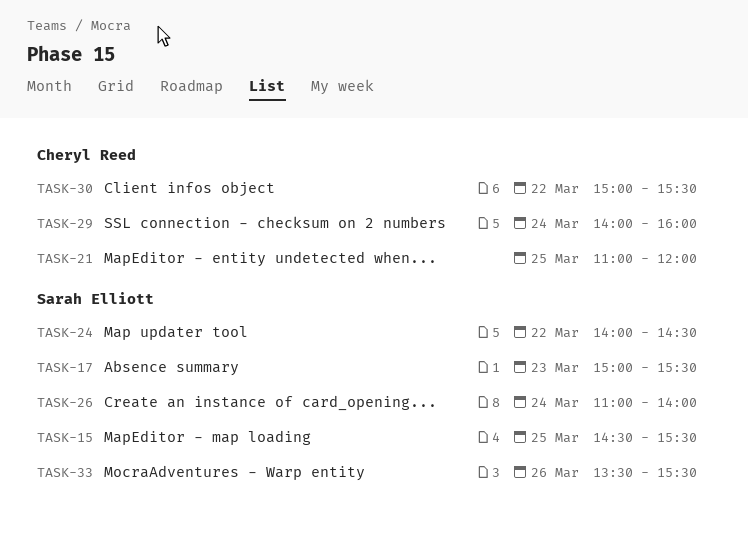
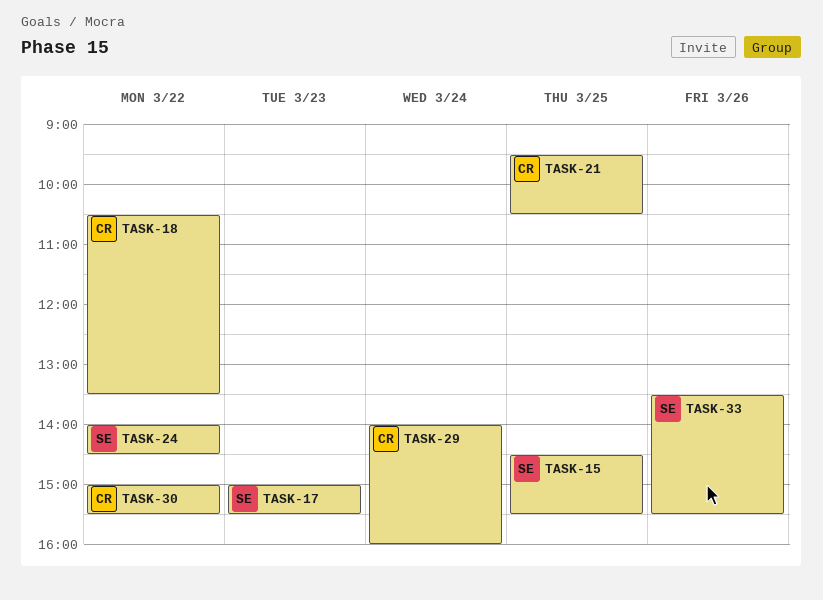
TASK-18: none -> present
TASK-21, begins: 11:00 -> 09:30
TASK-21, ends: 12:00 -> 10:30
TASK-26: present -> none

